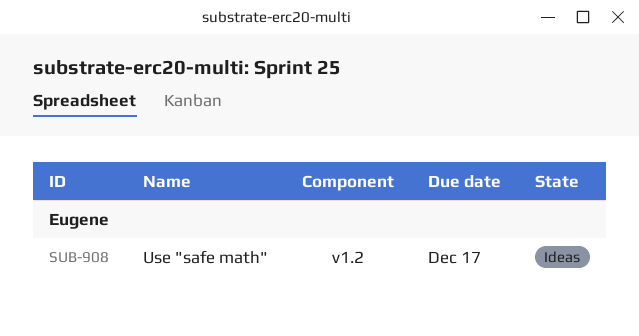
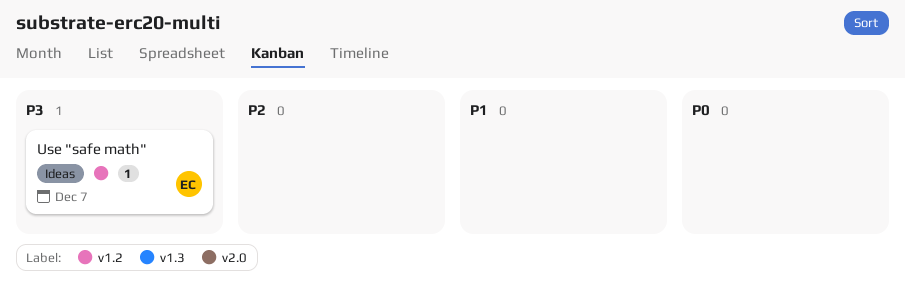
Use "safe math", due: Dec 17 -> Dec 7

